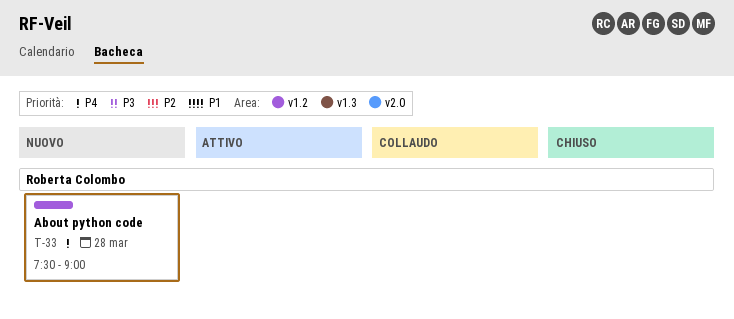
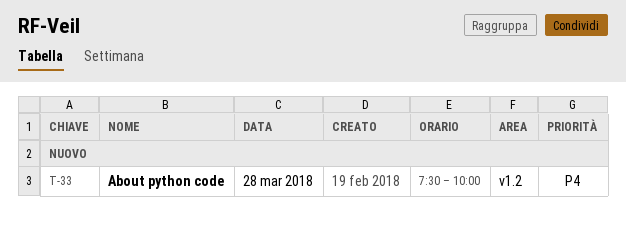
T-33, ends: 09:00 -> 10:00

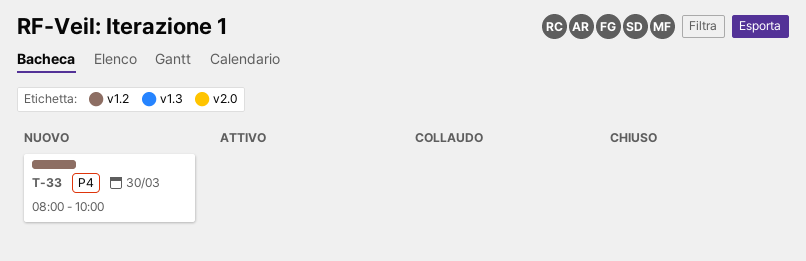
T-33, day: Mar 28 -> Mar 30
T-33, begins: 07:30 -> 08:00

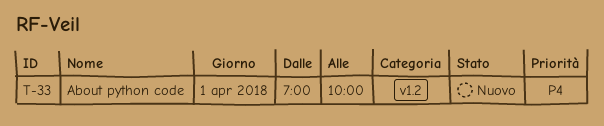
T-33, day: Mar 30 -> Apr 1
T-33, begins: 08:00 -> 07:00

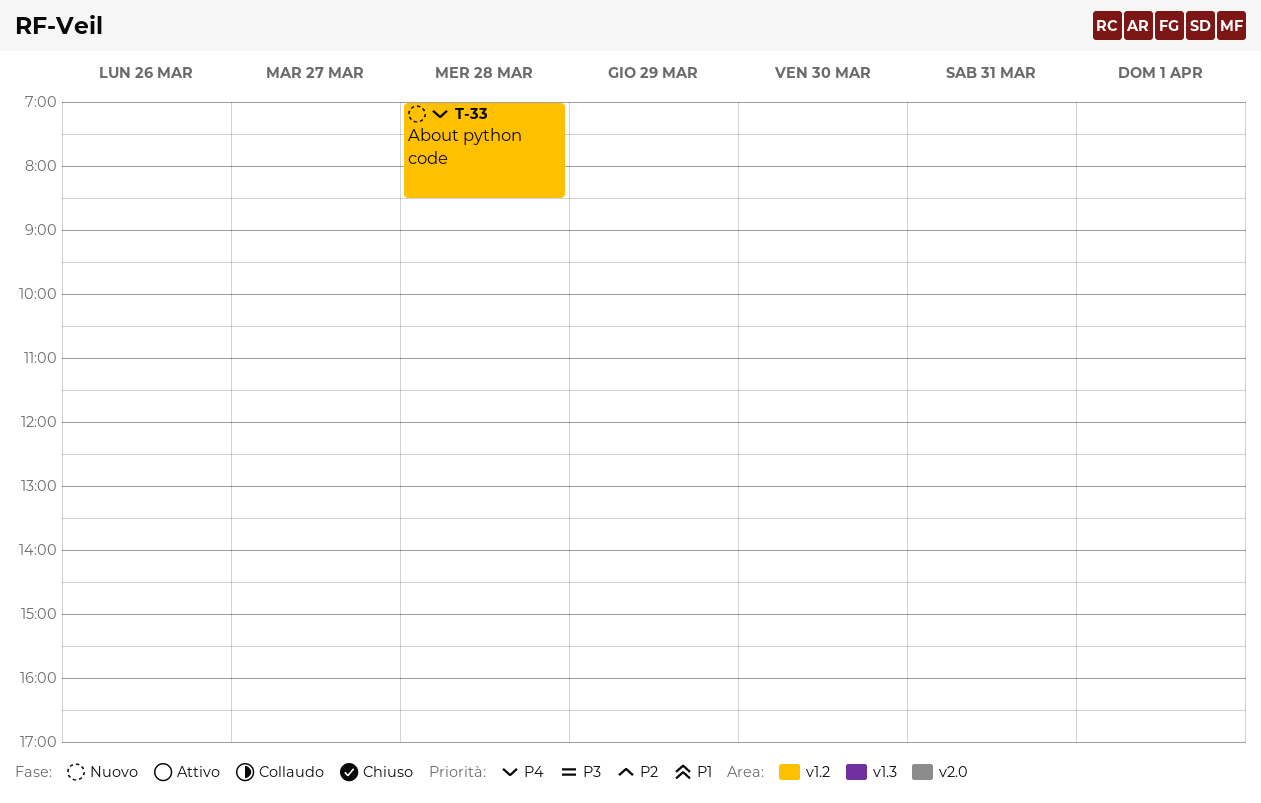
T-33, day: Apr 1 -> Mar 28
T-33, ends: 10:00 -> 08:30

